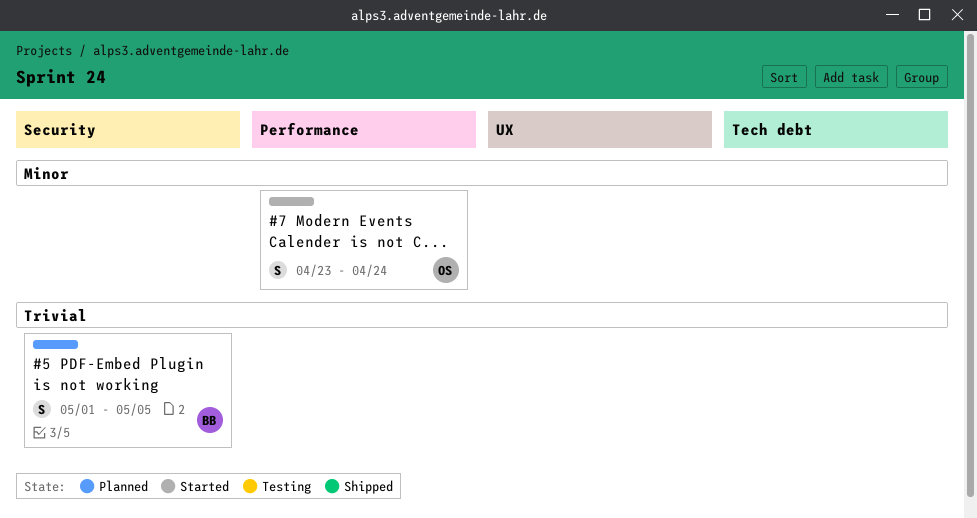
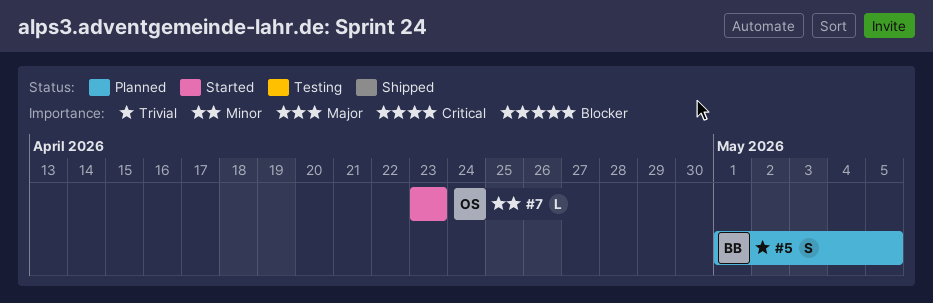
#7, estimate: S -> L
#7, due: Apr 24 -> Apr 23

